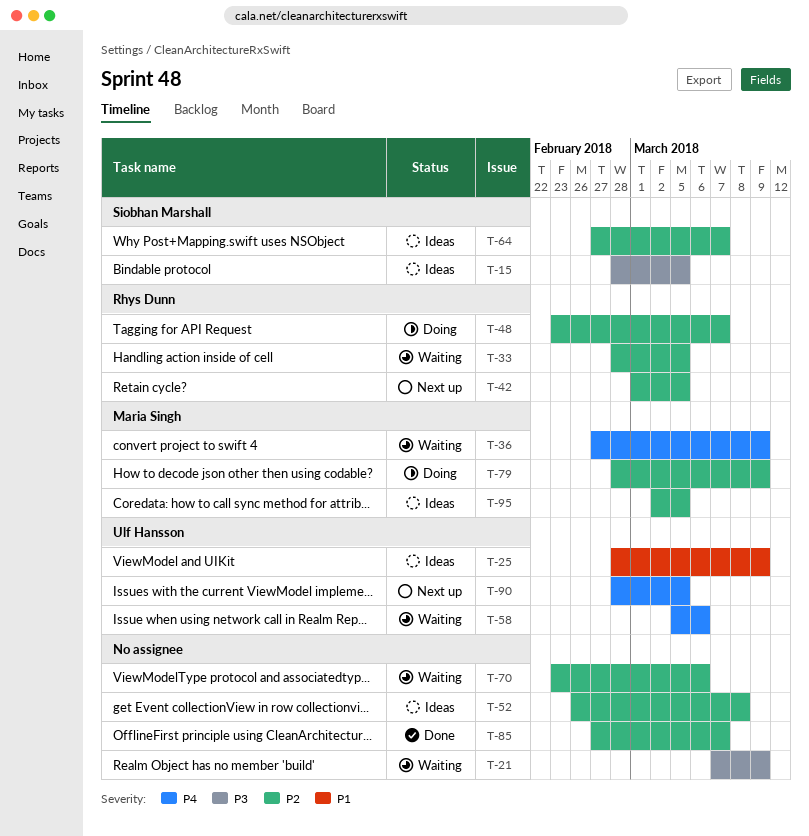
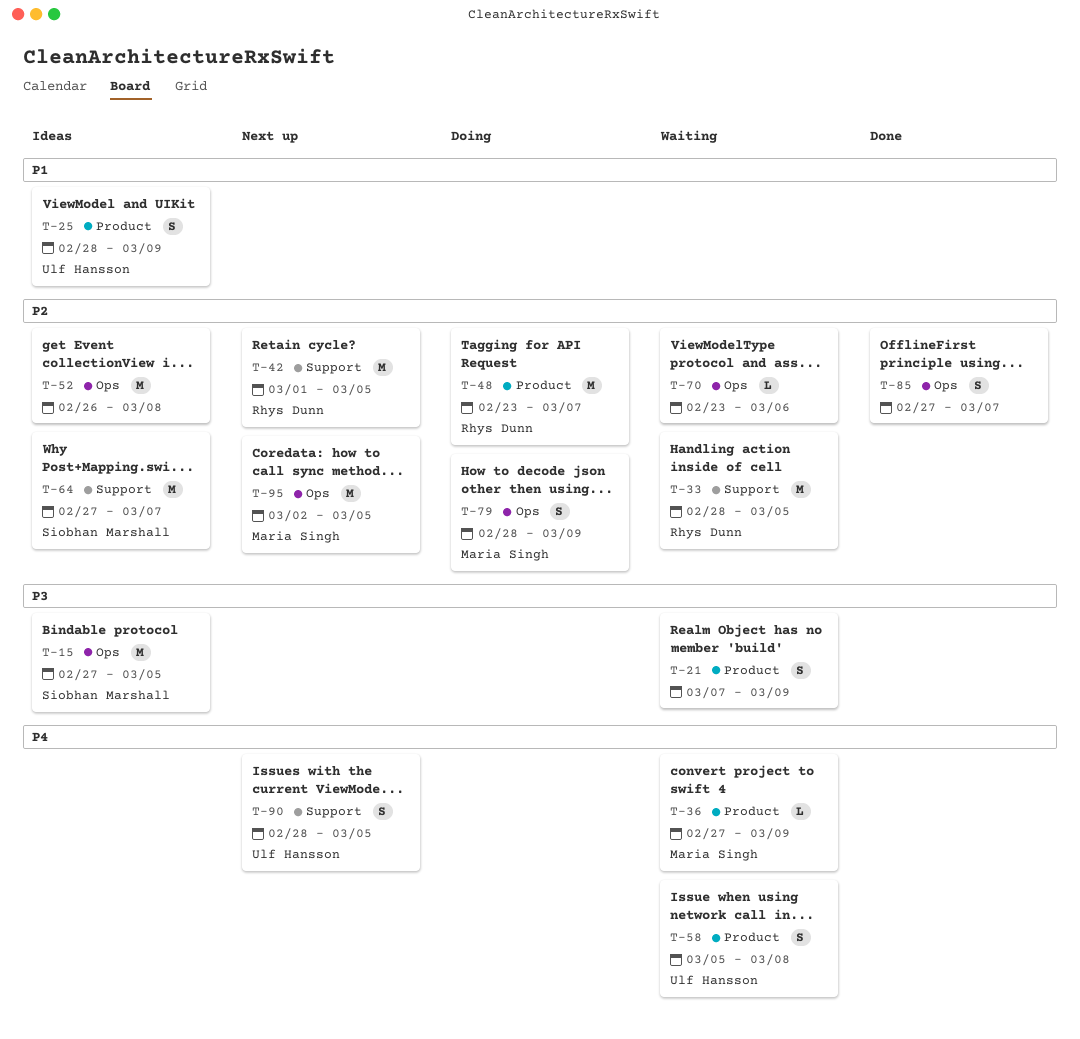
T-15, start: Feb 28 -> Feb 27
T-58, due: Mar 6 -> Mar 8
T-95, status: Ideas -> Next up

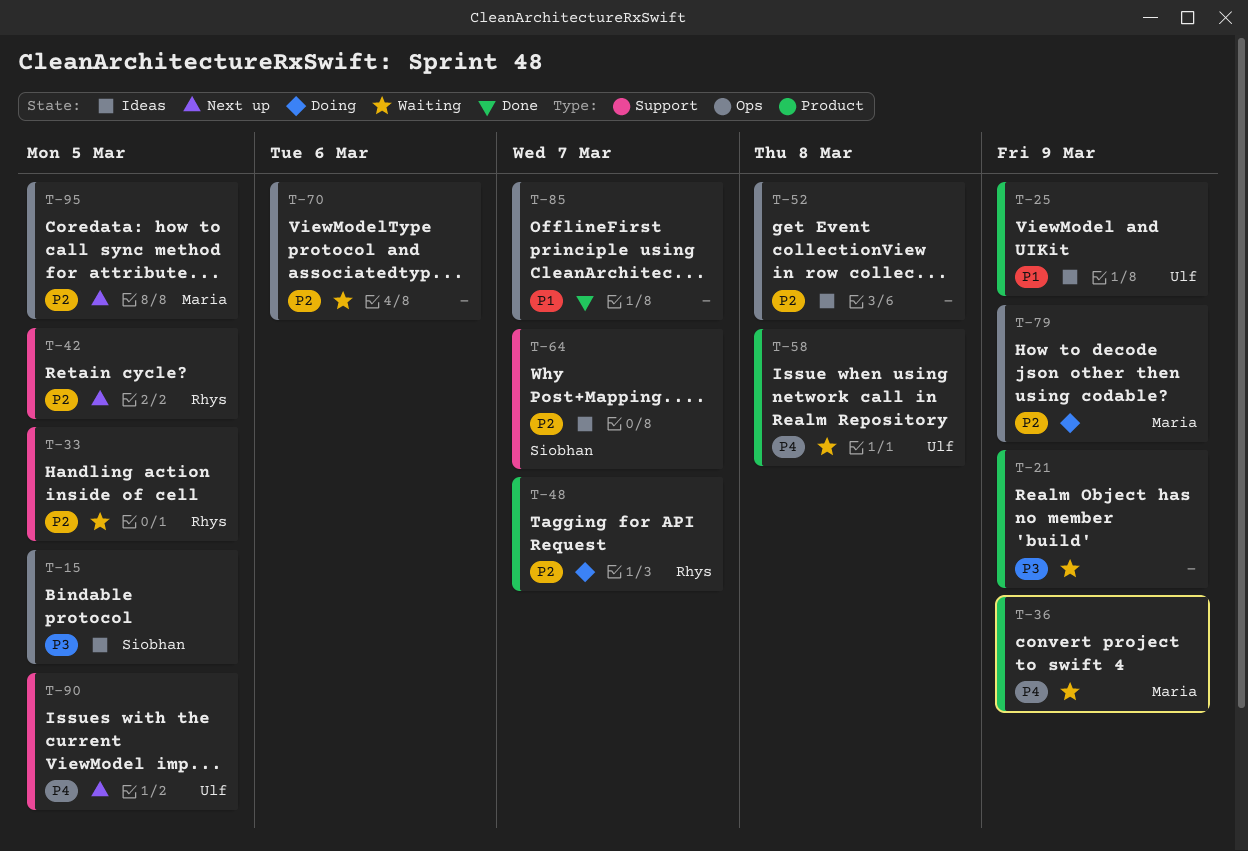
T-85, priority: P2 -> P1

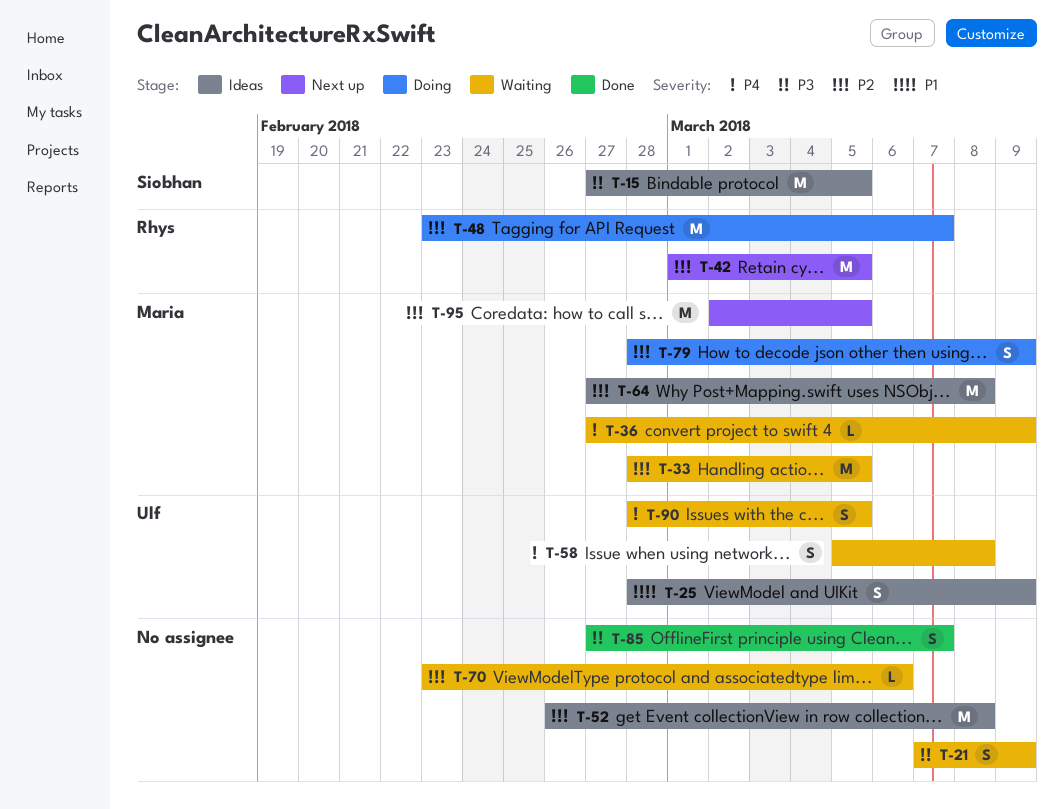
T-33, owner: Rhys -> Maria
T-64, owner: Siobhan -> Maria
T-64, due: Mar 7 -> Mar 8
T-85, priority: P1 -> P3
T-90, status: Next up -> Waiting

